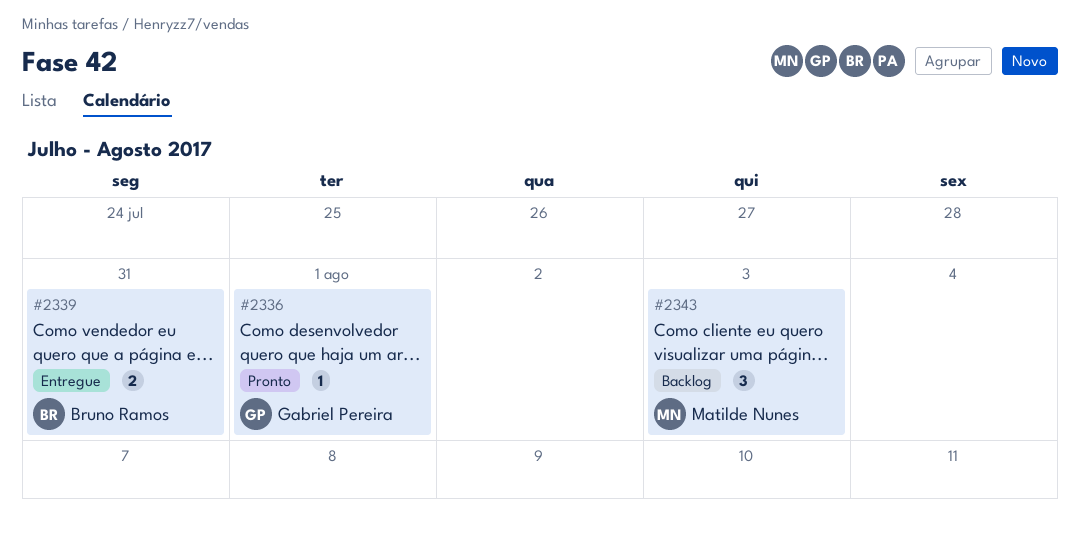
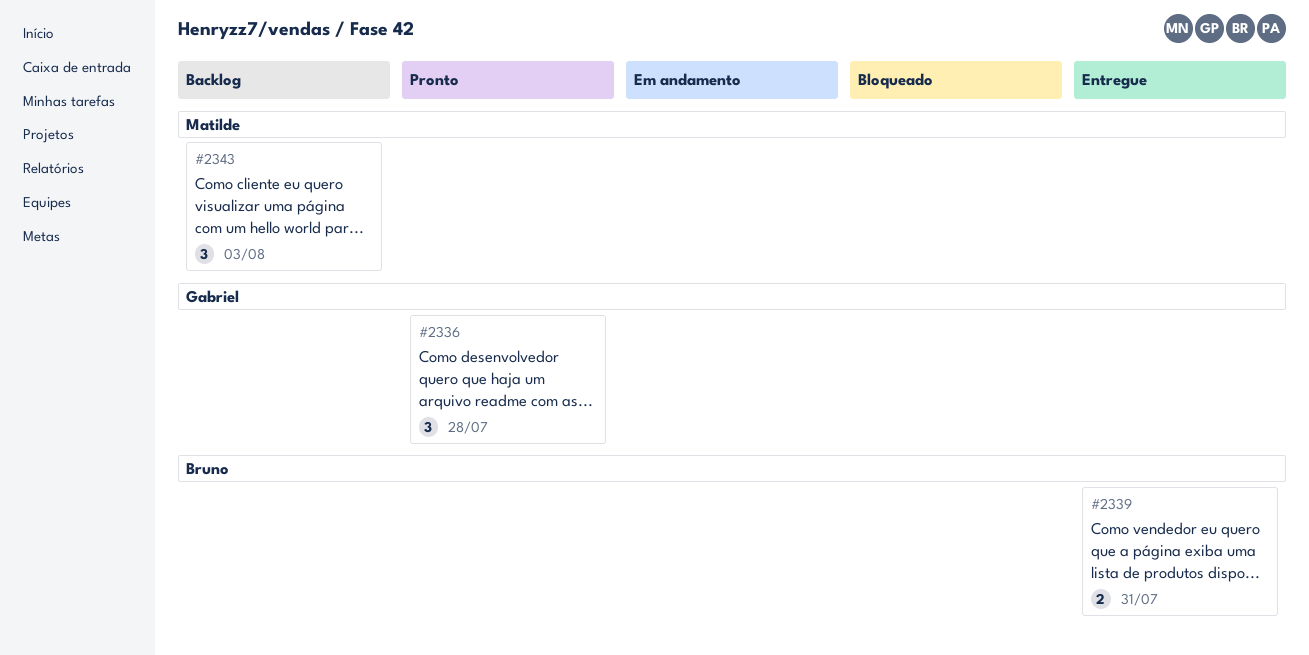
#2336, estimate: 1 -> 3
#2336, due: Aug 1 -> Jul 28

